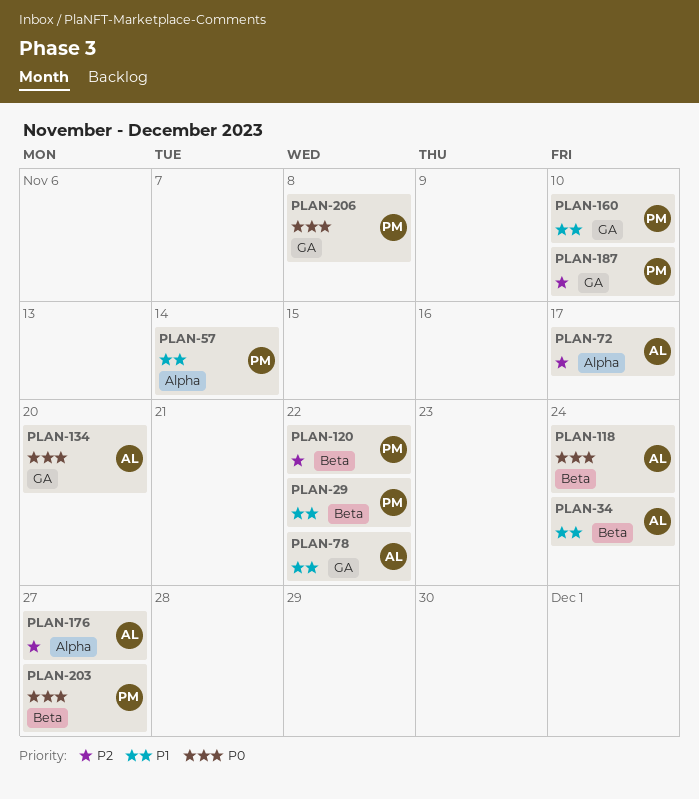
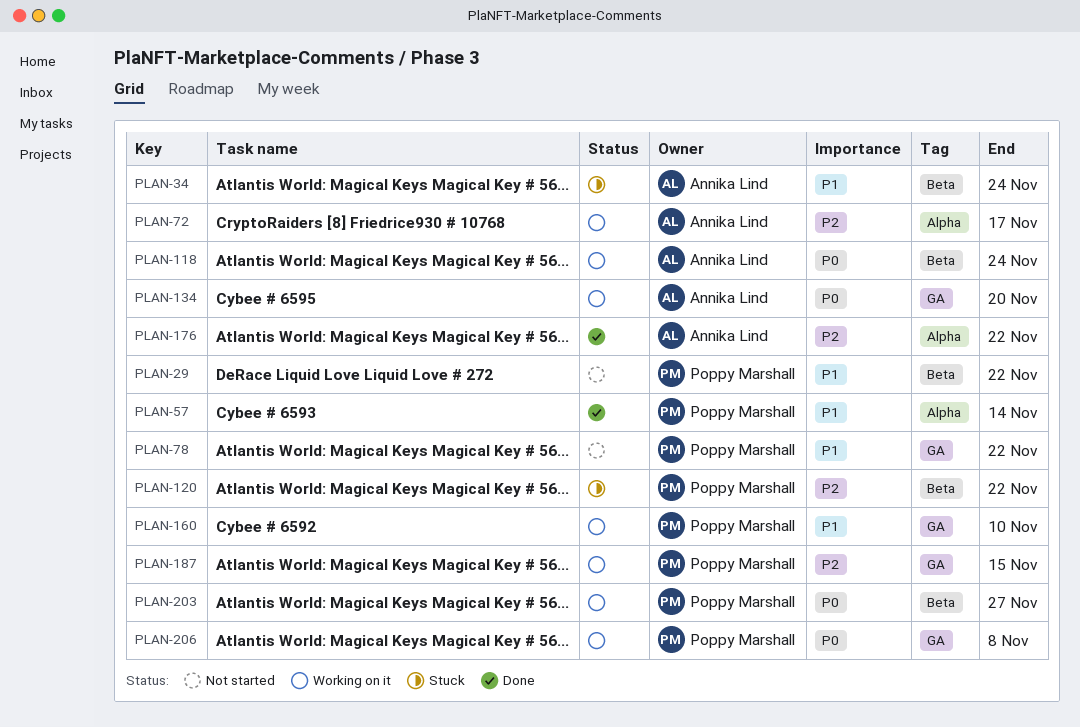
PLAN-78, owner: Annika Lind -> Poppy Marshall
PLAN-176, due: Nov 27 -> Nov 22
PLAN-187, due: Nov 10 -> Nov 15

